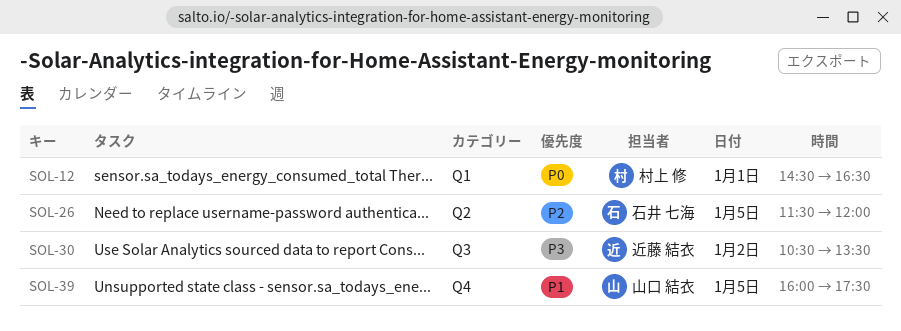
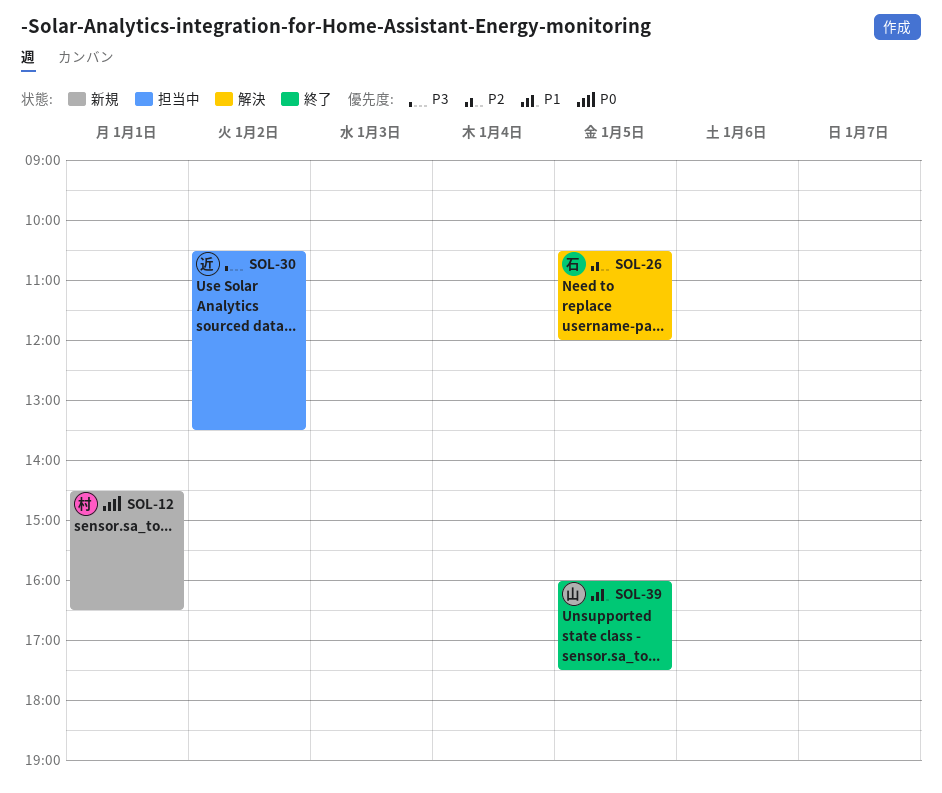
SOL-26, begins: 11:30 -> 10:30

